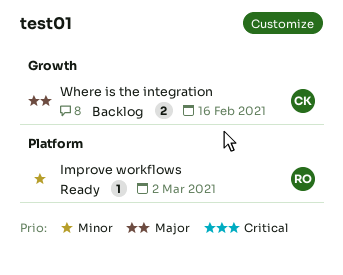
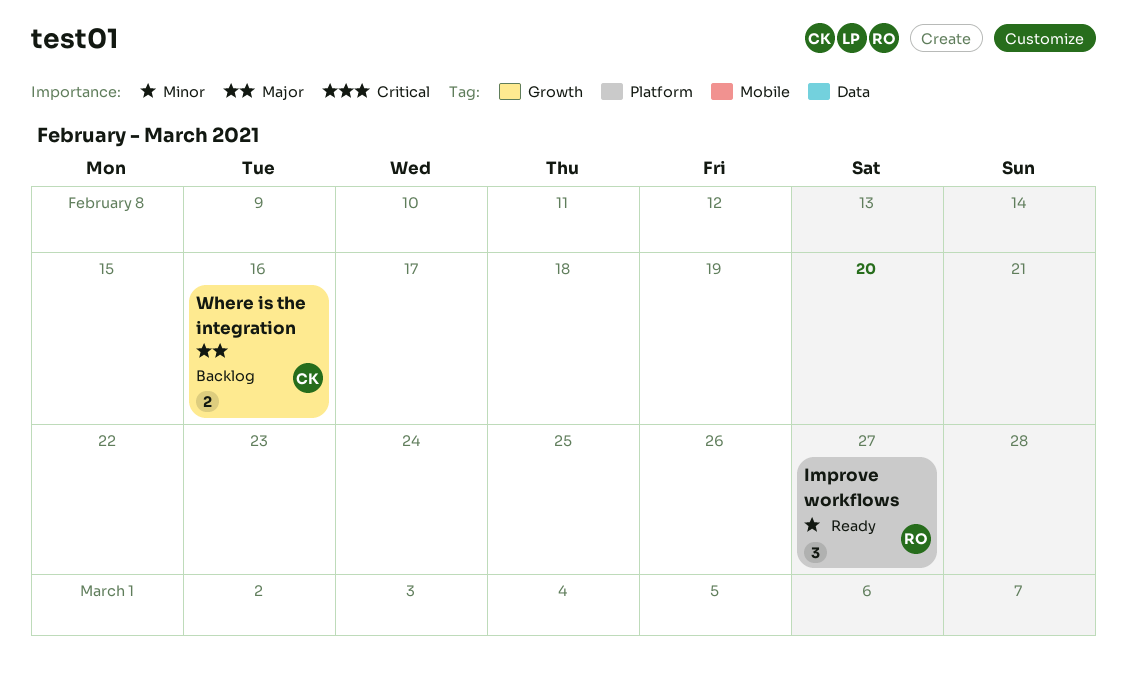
Improve workflows, estimate: 1 -> 3
Improve workflows, due: Mar 2 -> Feb 27

